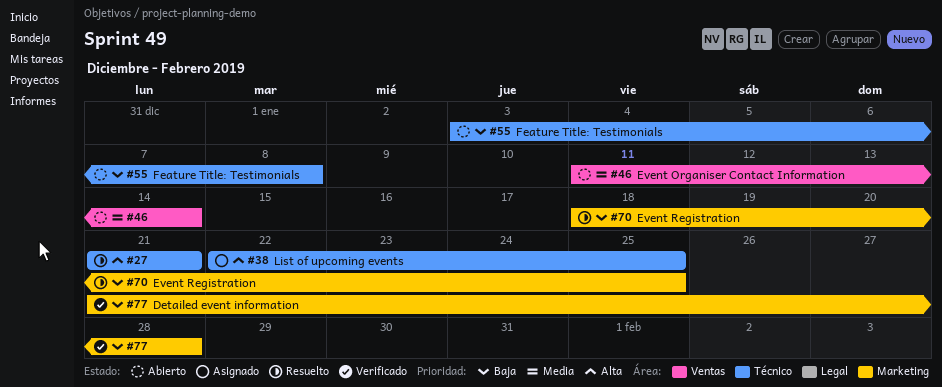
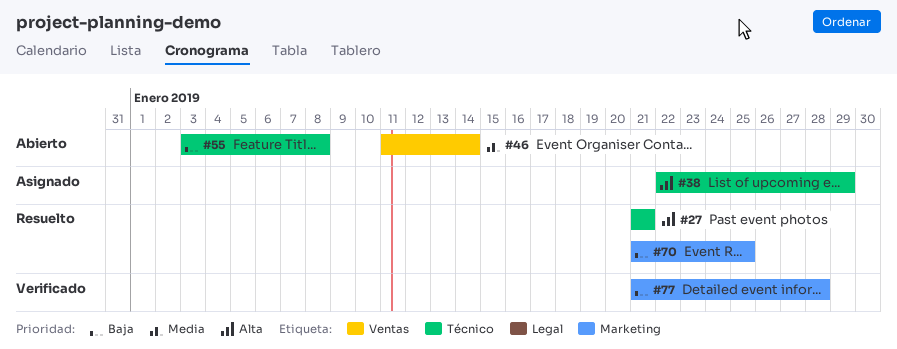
#38, due: Jan 25 -> Jan 29
#70, start: Jan 18 -> Jan 21

